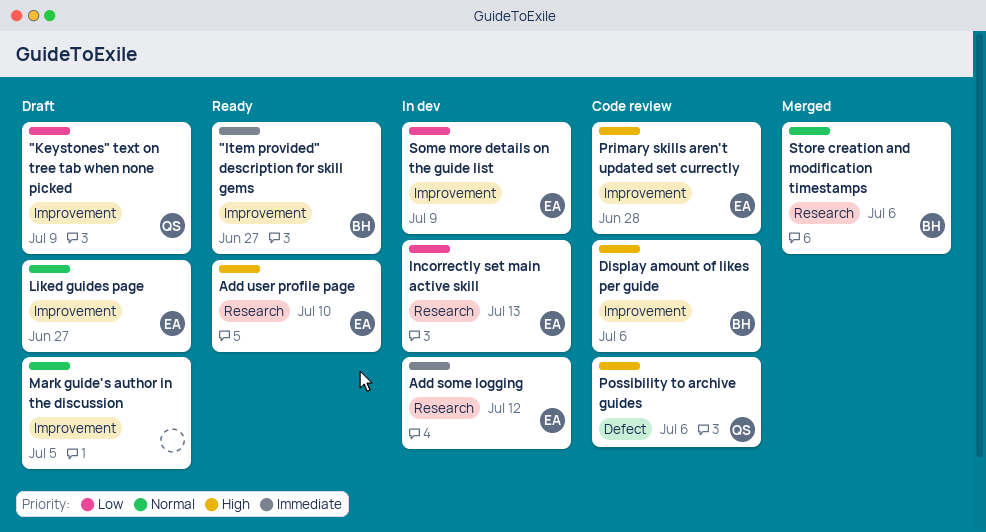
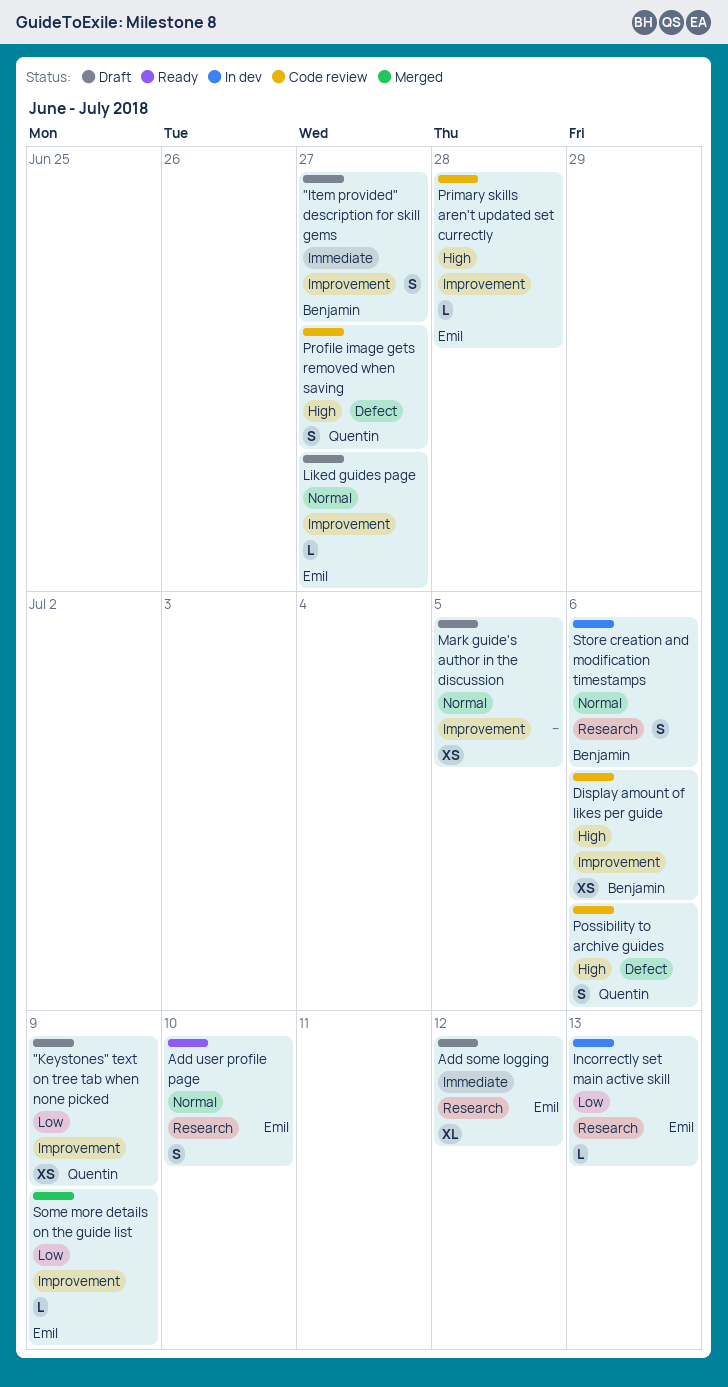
"Item provided" description for skill gems, status: Ready -> Draft
Add some logging, status: In dev -> Draft
Add user profile page, priority: High -> Normal
Profile image gets removed when saving: none -> present
Some more details on the guide list, status: In dev -> Merged
Store creation and modification timestamps, status: Merged -> In dev

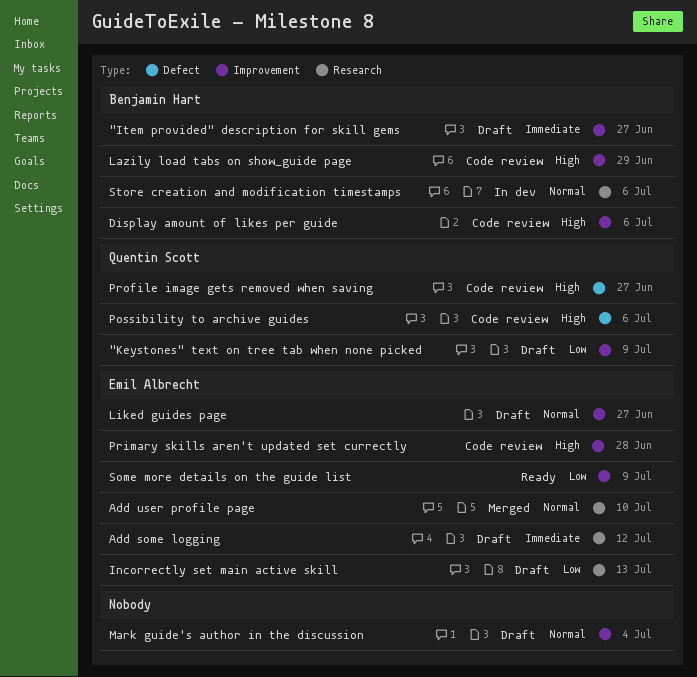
Add user profile page, status: Ready -> Merged
Incorrectly set main active skill, status: In dev -> Draft
Lazily load tabs on show_guide page: none -> present
Mark guide's author in the discussion, due: Jul 5 -> Jul 4
Some more details on the guide list, status: Merged -> Ready

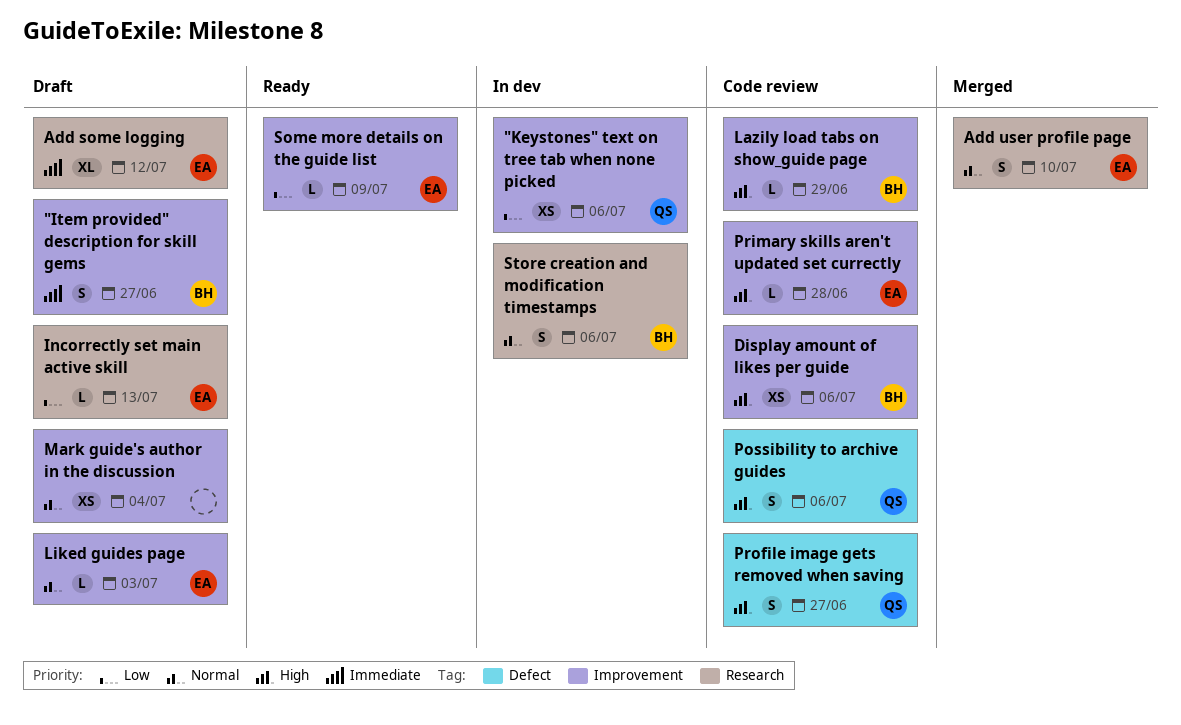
"Keystones" text on tree tab when none picked, status: Draft -> In dev
"Keystones" text on tree tab when none picked, due: Jul 9 -> Jul 6
Liked guides page, due: Jun 27 -> Jul 3

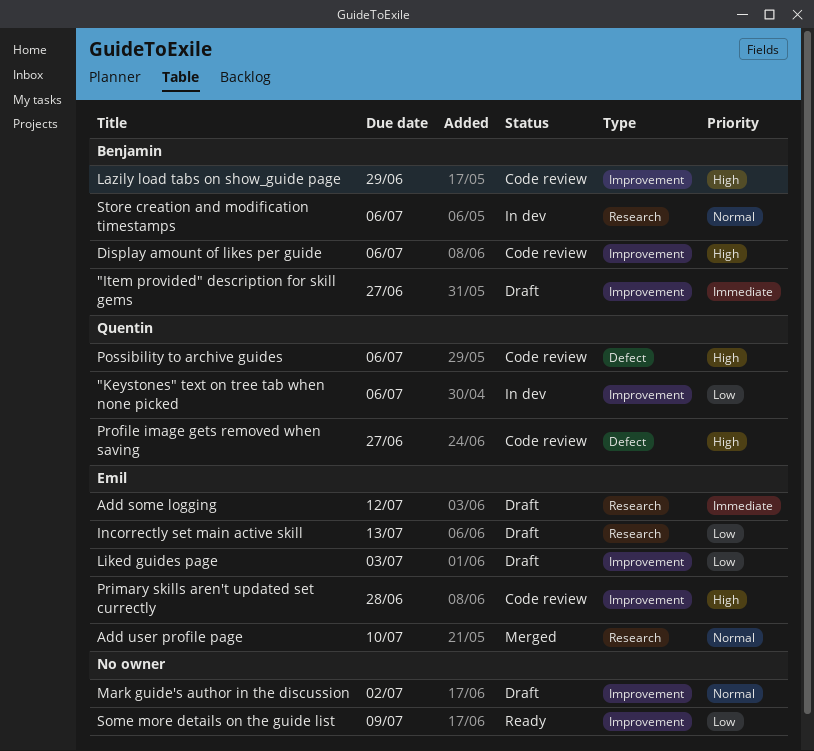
Liked guides page, priority: Normal -> Low
Mark guide's author in the discussion, due: Jul 4 -> Jul 2
Some more details on the guide list, owner: Emil -> none

